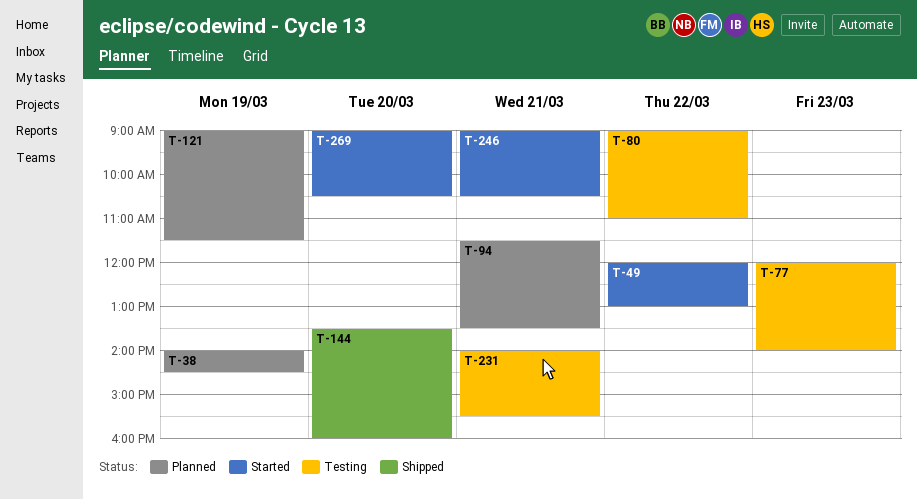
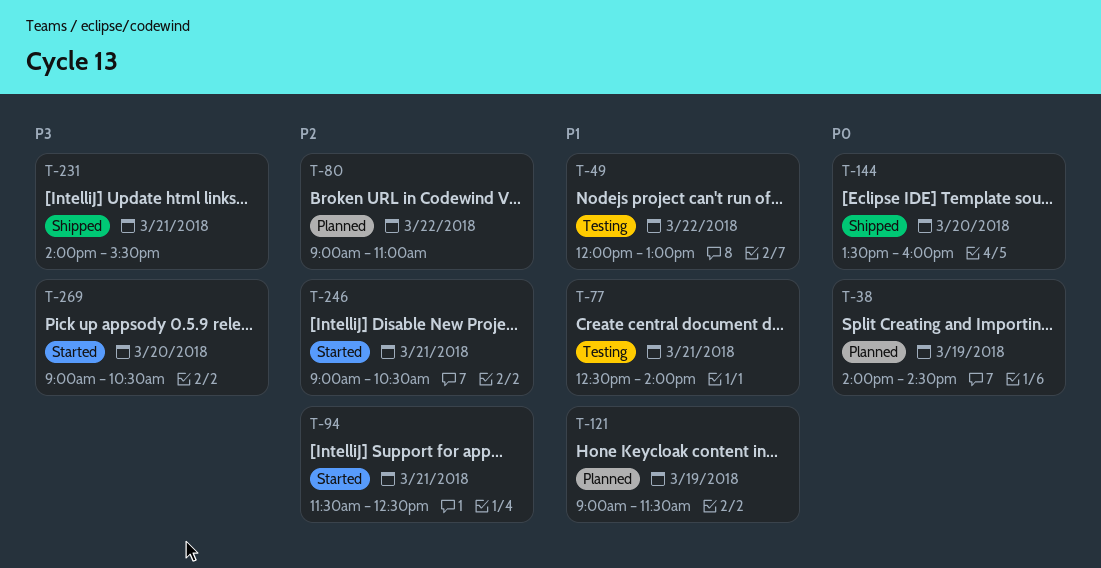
T-49, status: Started -> Testing
T-77, day: Mar 23 -> Mar 21
T-77, begins: 12:00 -> 12:30
T-80, status: Testing -> Planned
T-94, status: Planned -> Started
T-94, ends: 13:30 -> 12:30
T-231, status: Testing -> Shipped

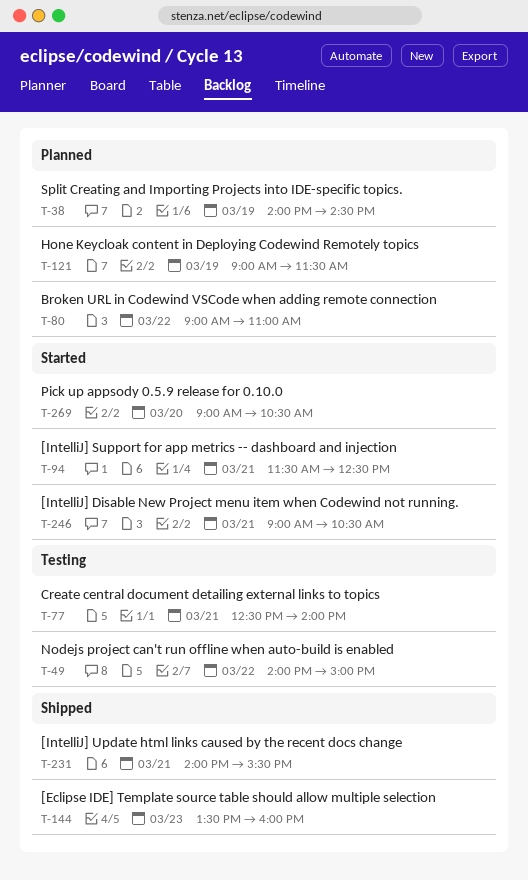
T-49, begins: 12:00 -> 14:00
T-49, ends: 13:00 -> 15:00
T-144, day: Mar 20 -> Mar 23

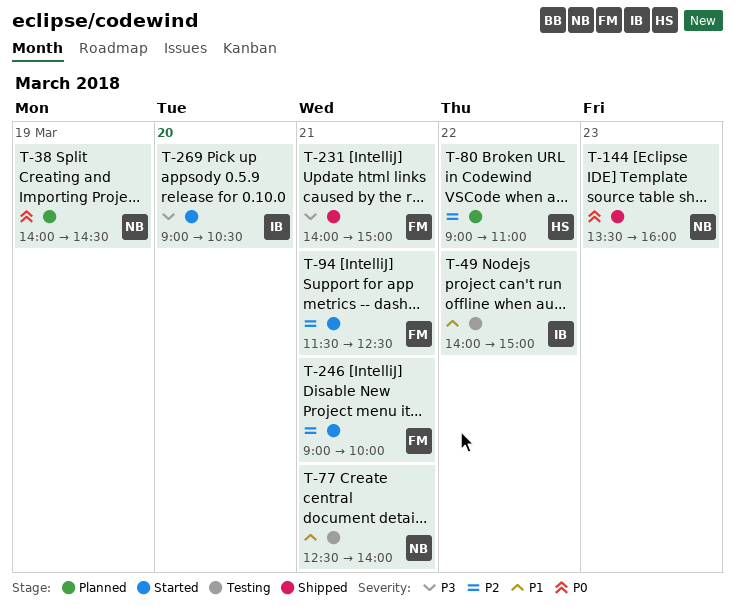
T-121: present -> none
T-231, ends: 15:30 -> 15:00
T-246, ends: 10:30 -> 10:00

